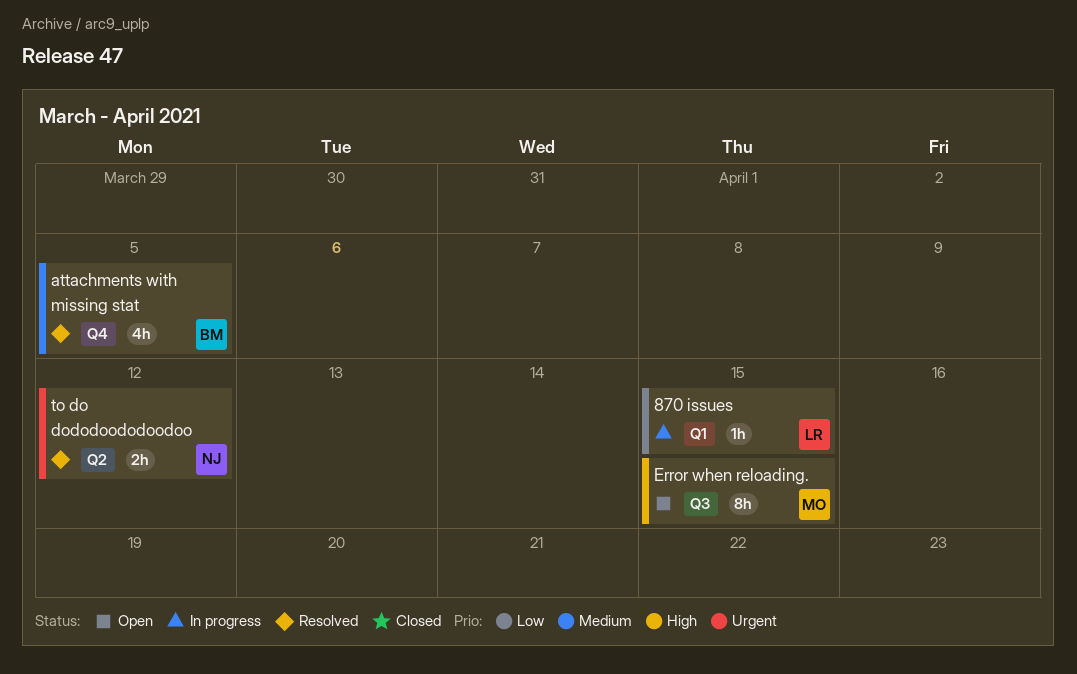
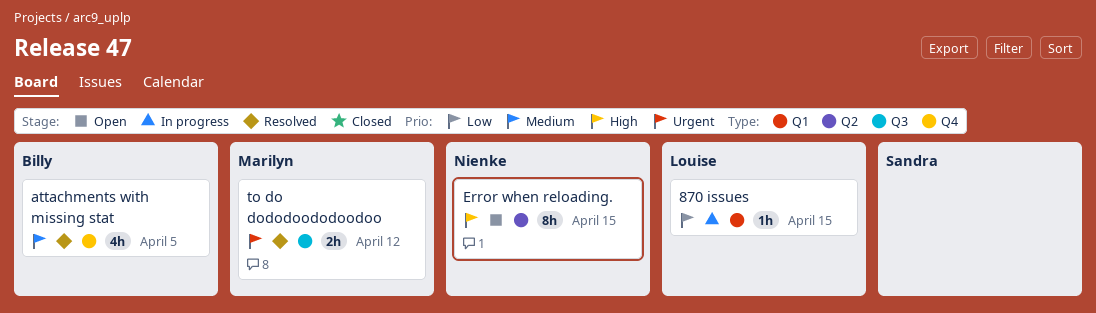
Error when reloading., owner: Marilyn -> Nienke
Error when reloading., label: Q3 -> Q2
to do dododoododoodoo, owner: Nienke -> Marilyn
to do dododoododoodoo, label: Q2 -> Q3

